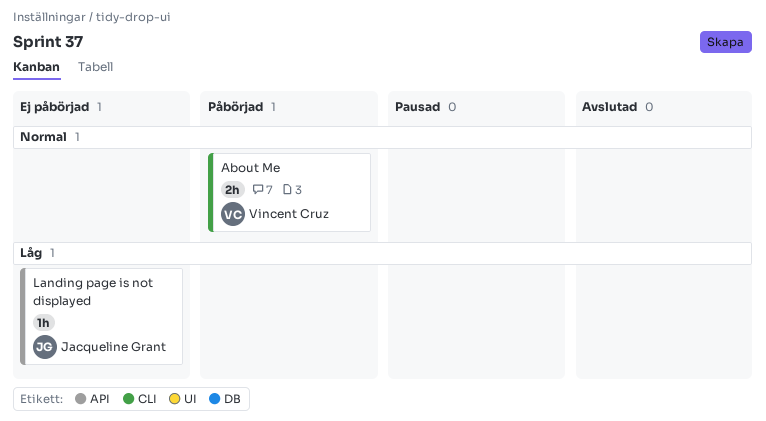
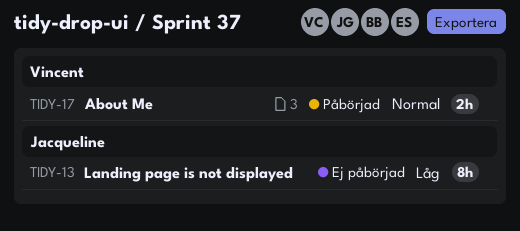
Landing page is not displayed, estimate: 1h -> 8h

